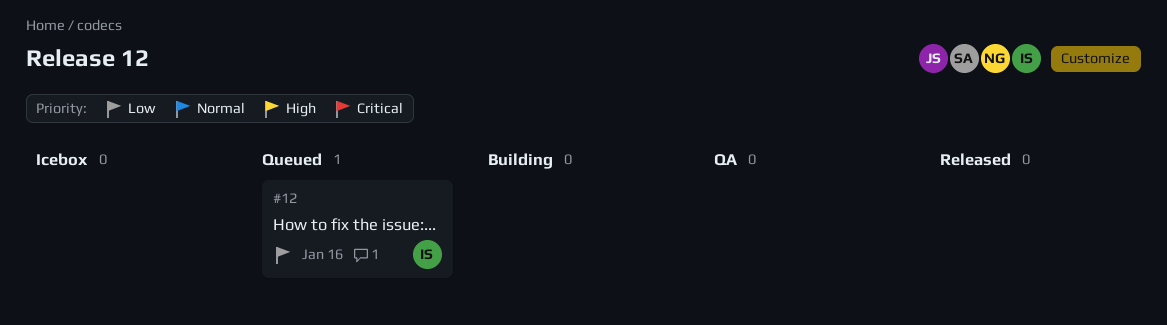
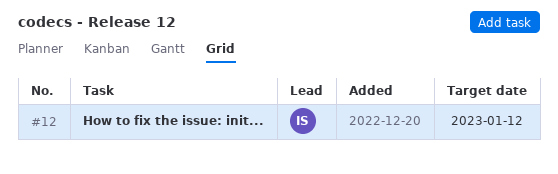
#12, due: Jan 16 -> Jan 12

